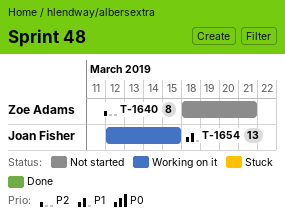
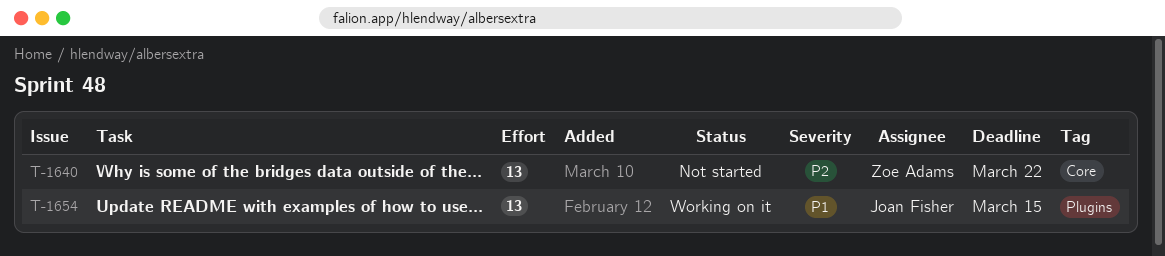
T-1640, estimate: 8 -> 13
T-1640, due: Mar 21 -> Mar 22

